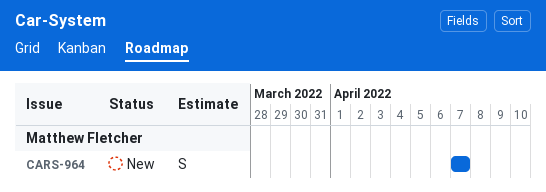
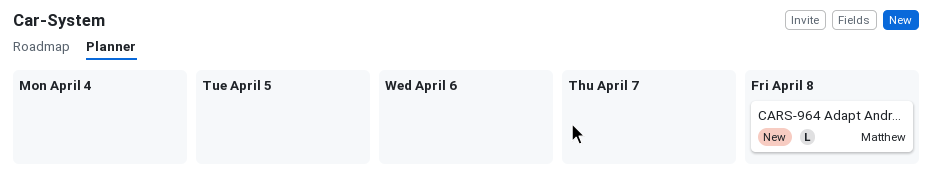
CARS-964, estimate: S -> L
CARS-964, due: Apr 7 -> Apr 8

